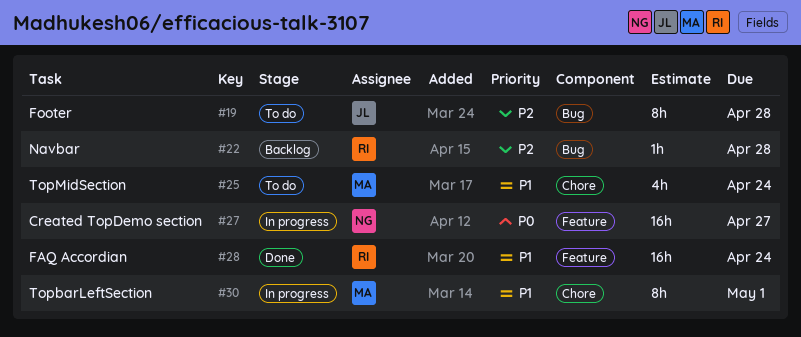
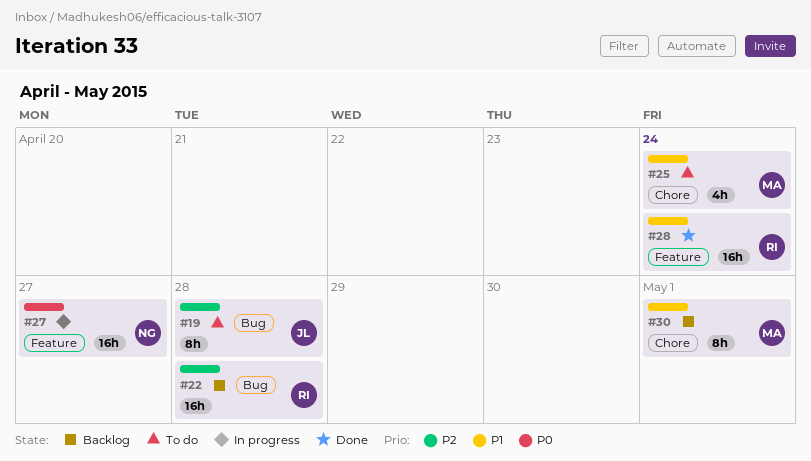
#22, estimate: 1h -> 16h
#30, status: In progress -> Backlog

